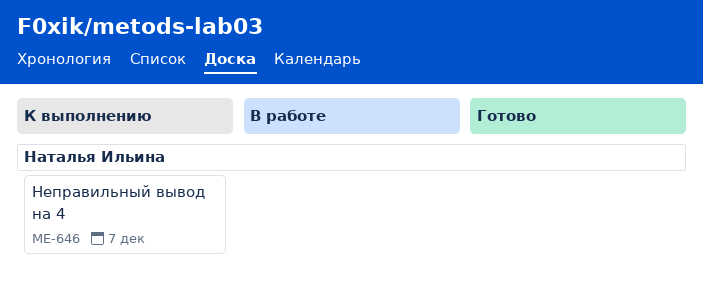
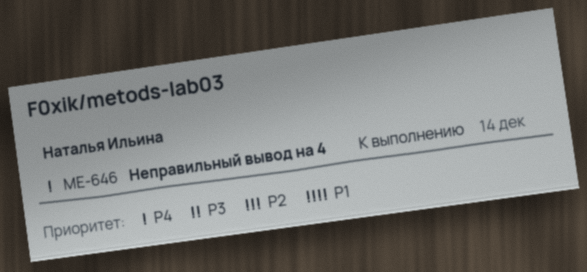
ME-646, due: Dec 7 -> Dec 14

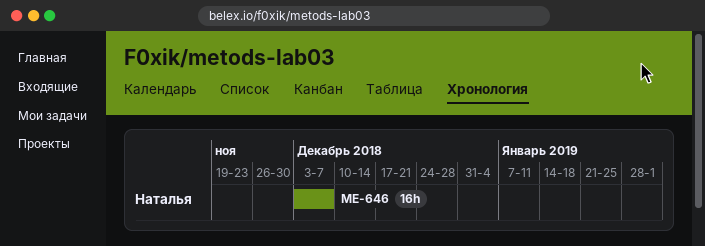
ME-646, due: Dec 14 -> Dec 7

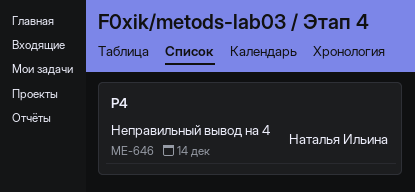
ME-646, due: Dec 7 -> Dec 14

